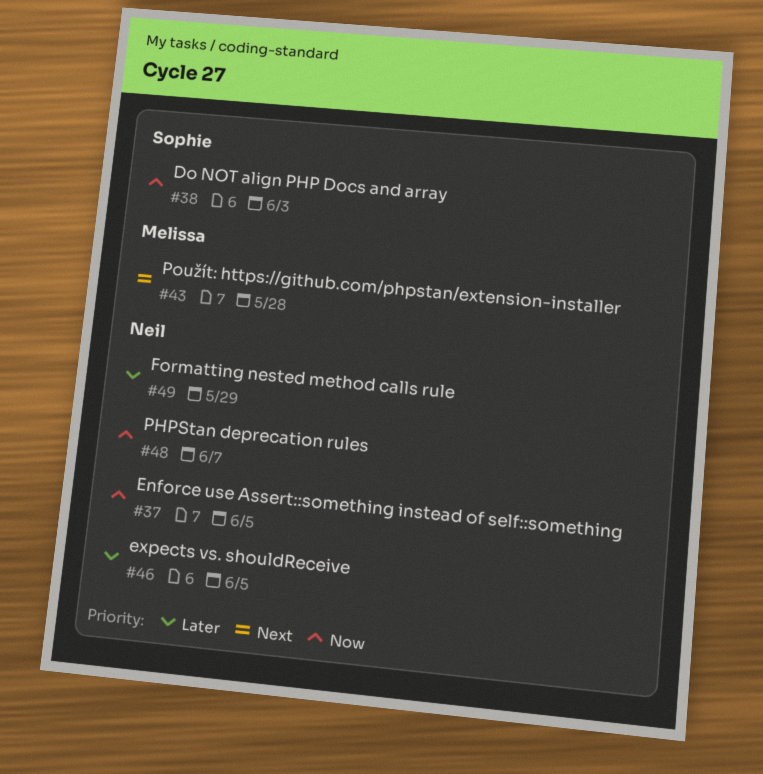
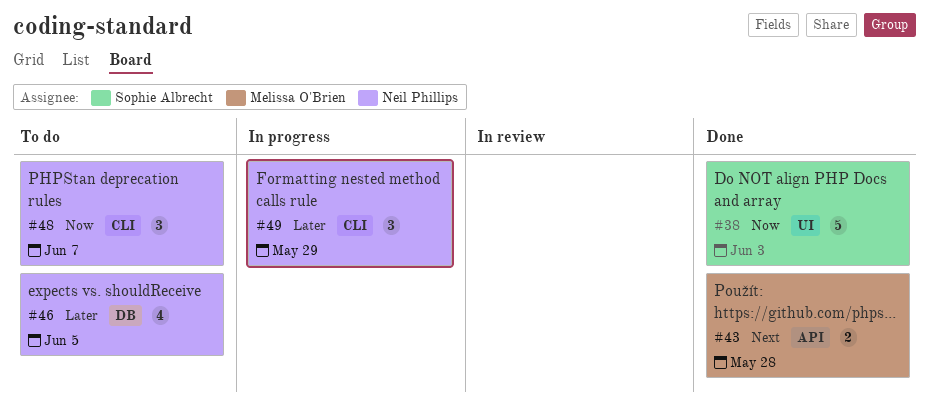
#37: present -> none

